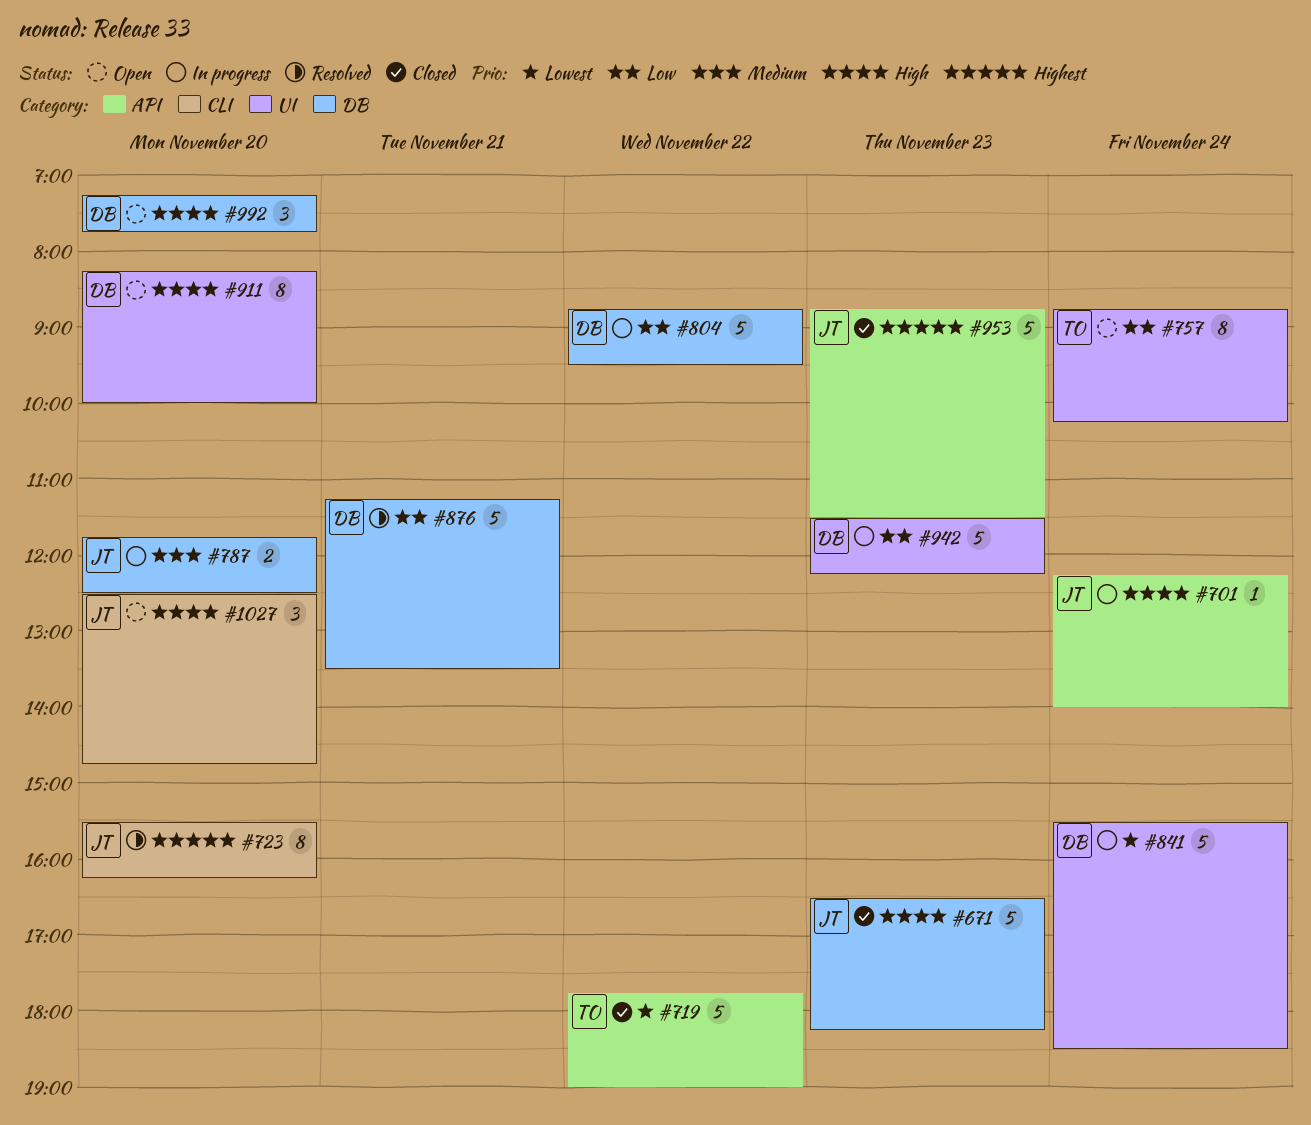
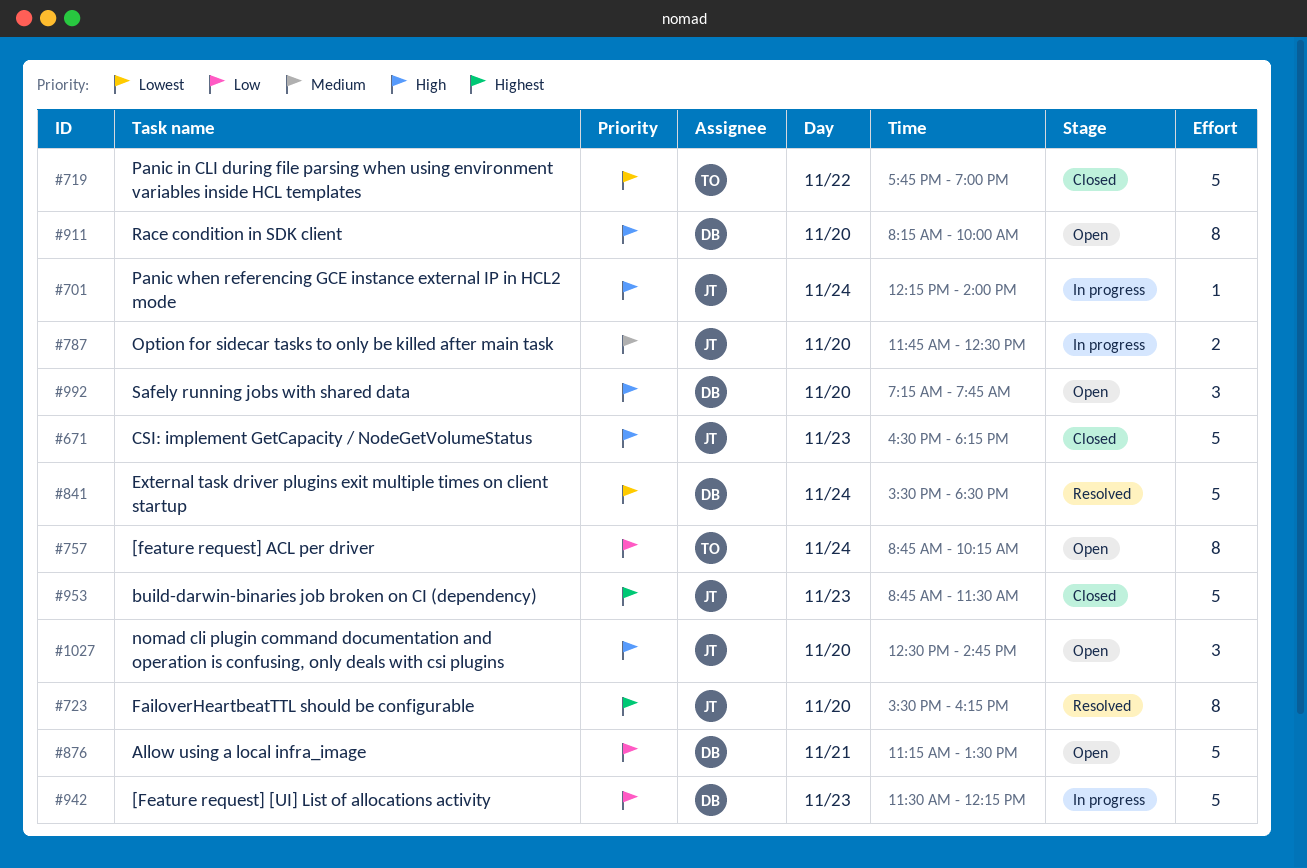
#804: present -> none
#841, status: In progress -> Resolved
#876, status: Resolved -> Open

